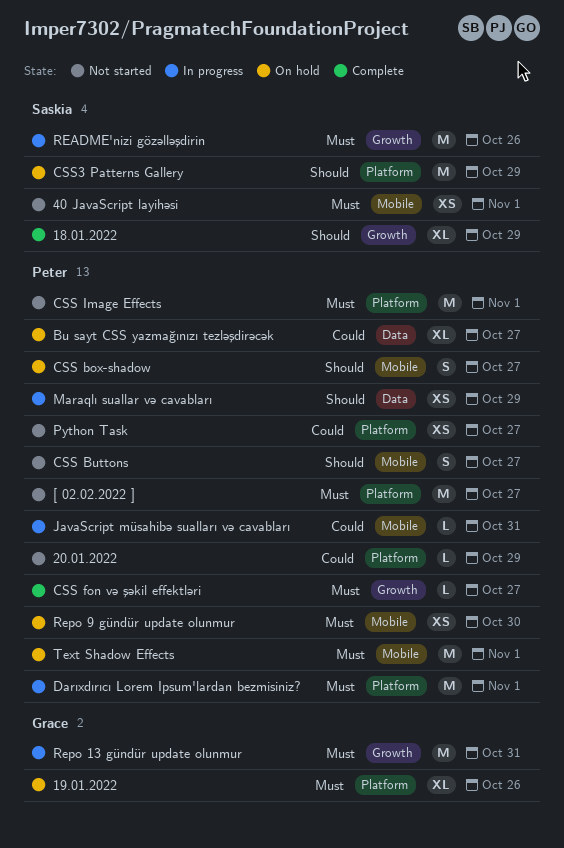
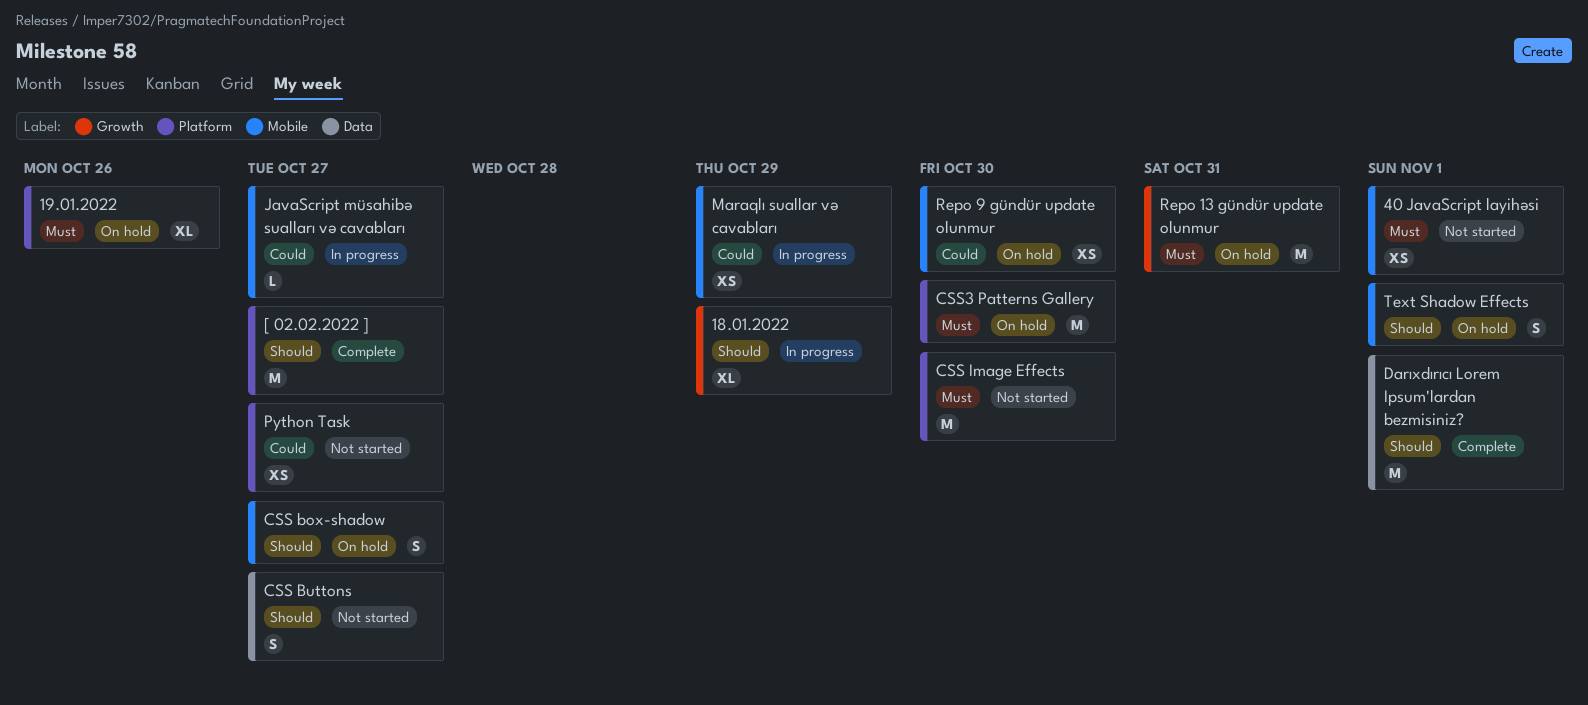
18.01.2022, status: Complete -> In progress
20.01.2022: present -> none
[ 02.02.2022 ], status: Not started -> Complete
[ 02.02.2022 ], priority: Must -> Should
Bu sayt CSS yazmağınızı tezləşdirəcək: present -> none
CSS Buttons, label: Mobile -> Data
CSS fon və şəkil effektləri: present -> none
CSS Image Effects, due: Nov 1 -> Oct 30
CSS3 Patterns Gallery, priority: Should -> Must
CSS3 Patterns Gallery, due: Oct 29 -> Oct 30
Darıxdırıcı Lorem Ipsum'lardan bezmisiniz?, status: In progress -> Complete
Darıxdırıcı Lorem Ipsum'lardan bezmisiniz?, priority: Must -> Should
Darıxdırıcı Lorem Ipsum'lardan bezmisiniz?, label: Platform -> Data
JavaScript müsahibə sualları və cavabları, due: Oct 31 -> Oct 27
Maraqlı suallar və cavabları, priority: Should -> Could
Maraqlı suallar və cavabları, label: Data -> Mobile
README'nizi gözəlləşdirin: present -> none
Repo 13 gündür update olunmur, status: In progress -> On hold
Repo 9 gündür update olunmur, priority: Must -> Could
Text Shadow Effects, priority: Must -> Should
Text Shadow Effects, estimate: M -> S

